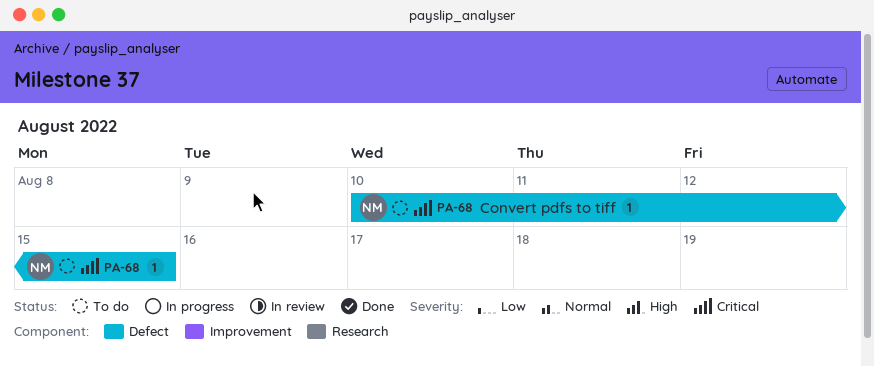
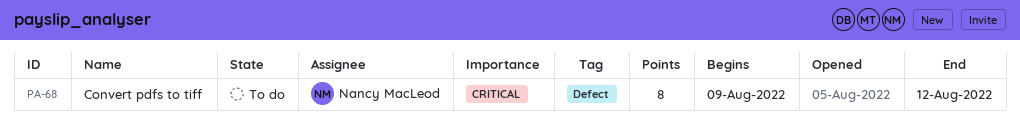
PA-68, estimate: 1 -> 8
PA-68, start: Aug 10 -> Aug 9
PA-68, due: Aug 15 -> Aug 12

